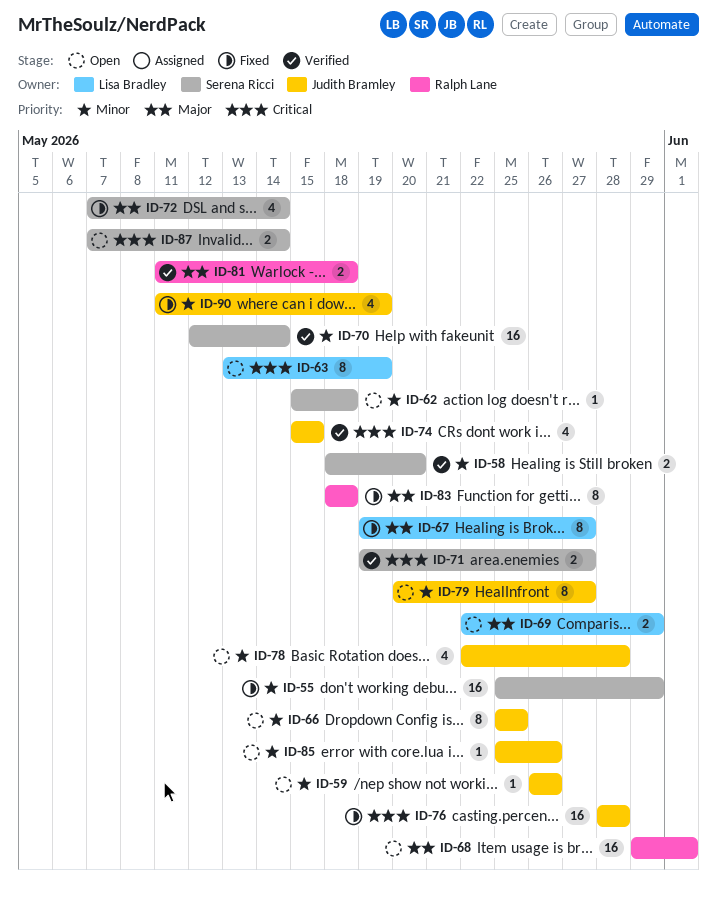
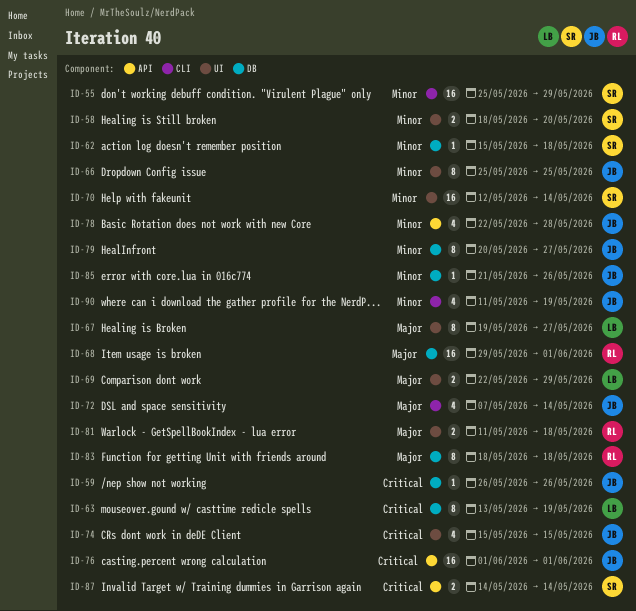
ID-59, priority: Minor -> Critical
ID-71: present -> none
ID-72, owner: Serena Ricci -> Judith Bramley
ID-76, start: May 28 -> Jun 1
ID-76, due: May 28 -> Jun 1
ID-85, start: May 25 -> May 21
ID-87, start: May 7 -> May 14

